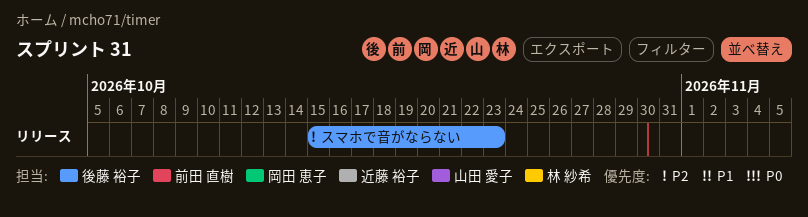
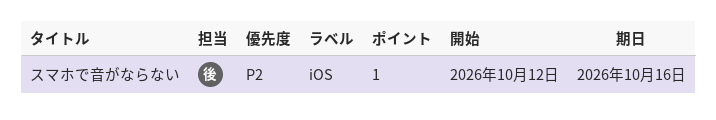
スマホで音がならない, start: Oct 15 -> Oct 12
スマホで音がならない, due: Oct 23 -> Oct 16

